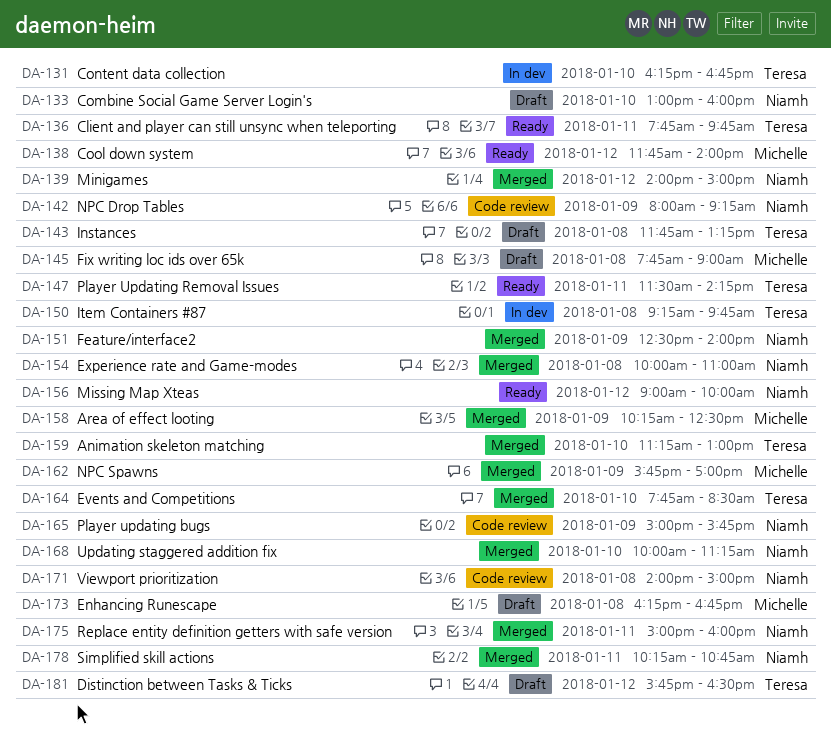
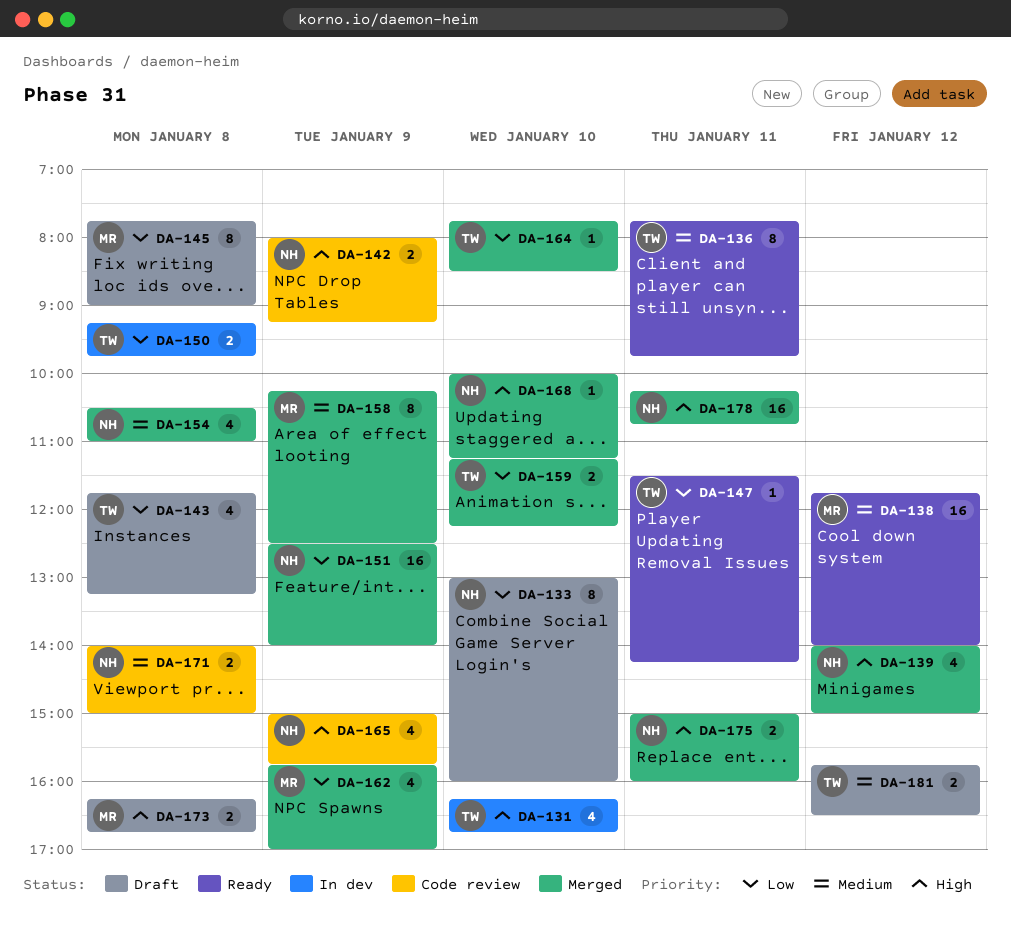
DA-154, begins: 10:00 -> 10:30
DA-156: present -> none
DA-159, ends: 13:00 -> 12:15

